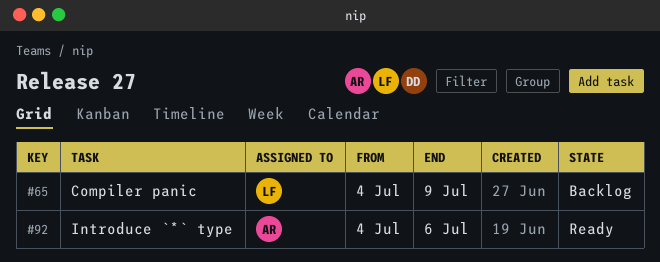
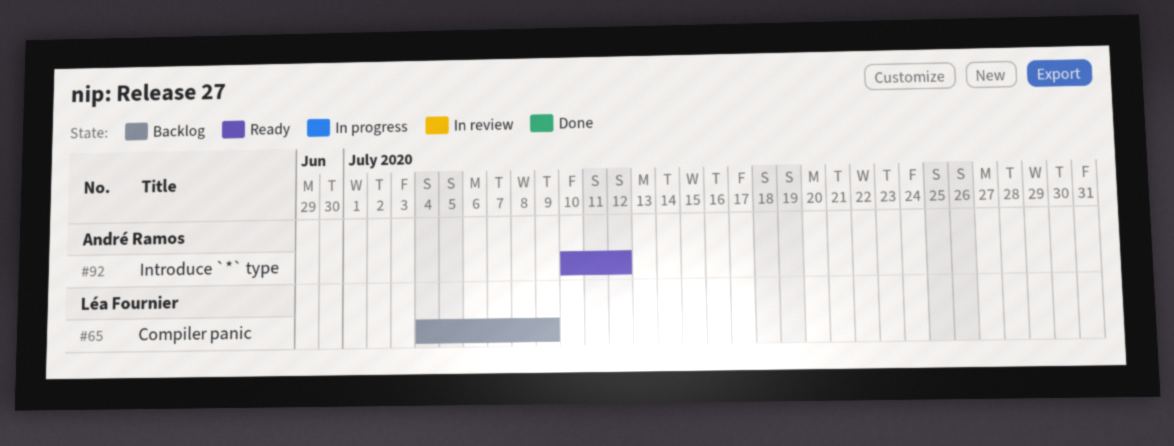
#92, start: Jul 4 -> Jul 10
#92, due: Jul 6 -> Jul 12

